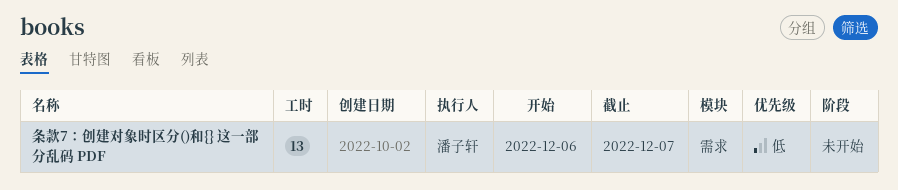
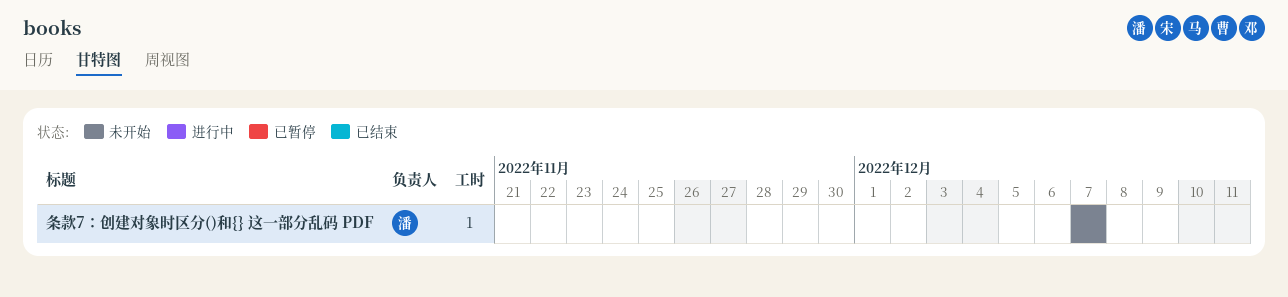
条款7：创建对象时区分()和{} 这一部分乱码 PDF, estimate: 13 -> 1
条款7：创建对象时区分()和{} 这一部分乱码 PDF, start: Dec 6 -> Dec 7

